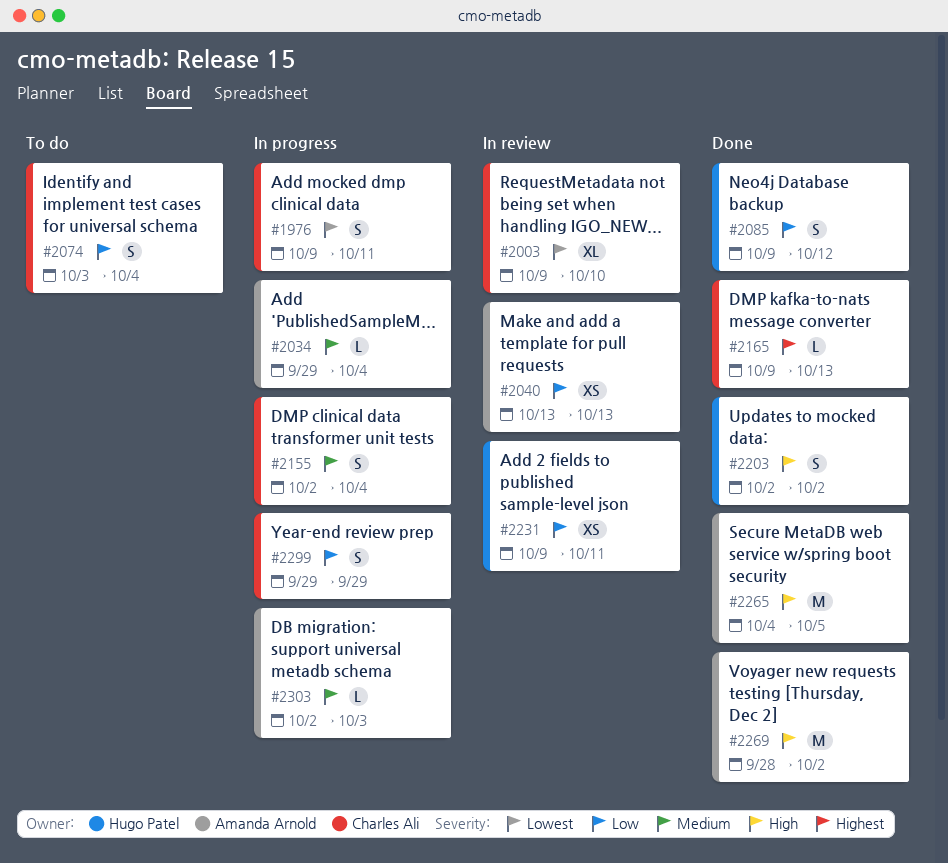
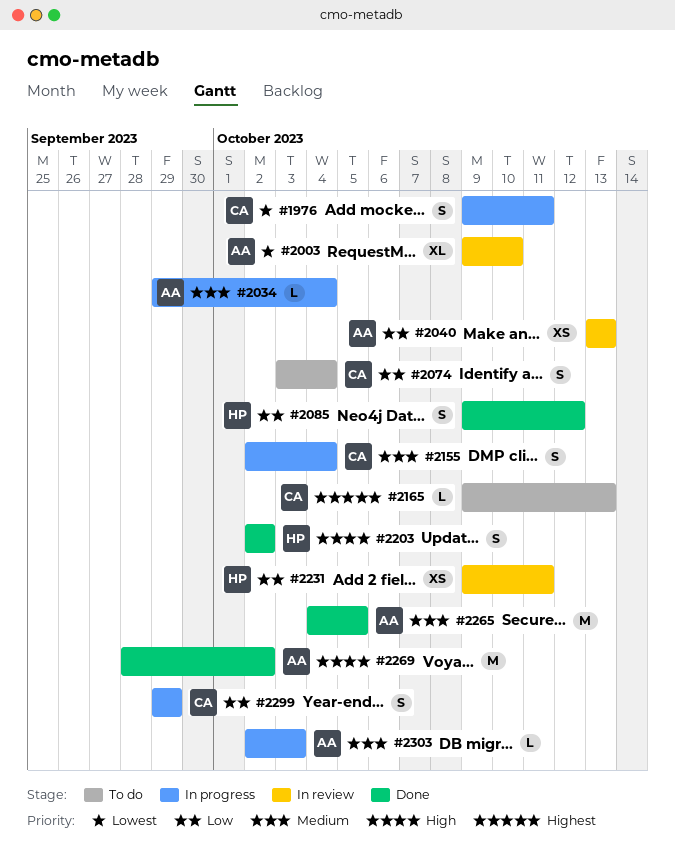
#2003, owner: Charles Ali -> Amanda Arnold
#2165, status: Done -> To do
#2265, priority: High -> Medium

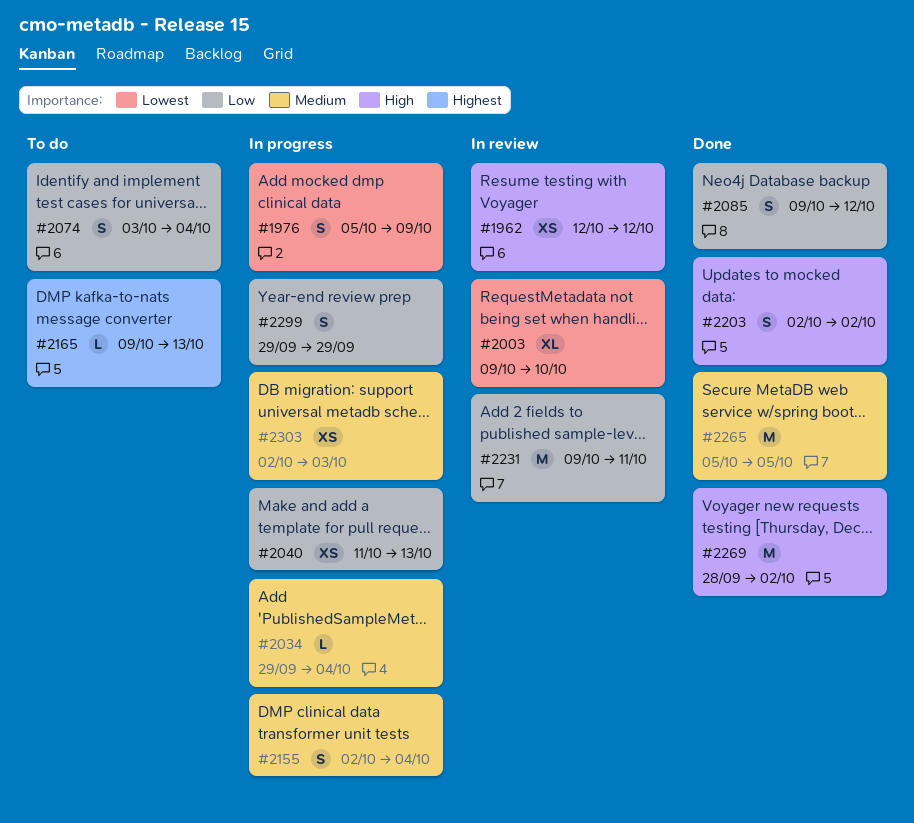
#1962: none -> present
#1976, start: Oct 9 -> Oct 5
#1976, due: Oct 11 -> Oct 9
#2040, status: In review -> In progress
#2040, start: Oct 13 -> Oct 11
#2231, estimate: XS -> M
#2265, start: Oct 4 -> Oct 5
#2303, estimate: L -> XS

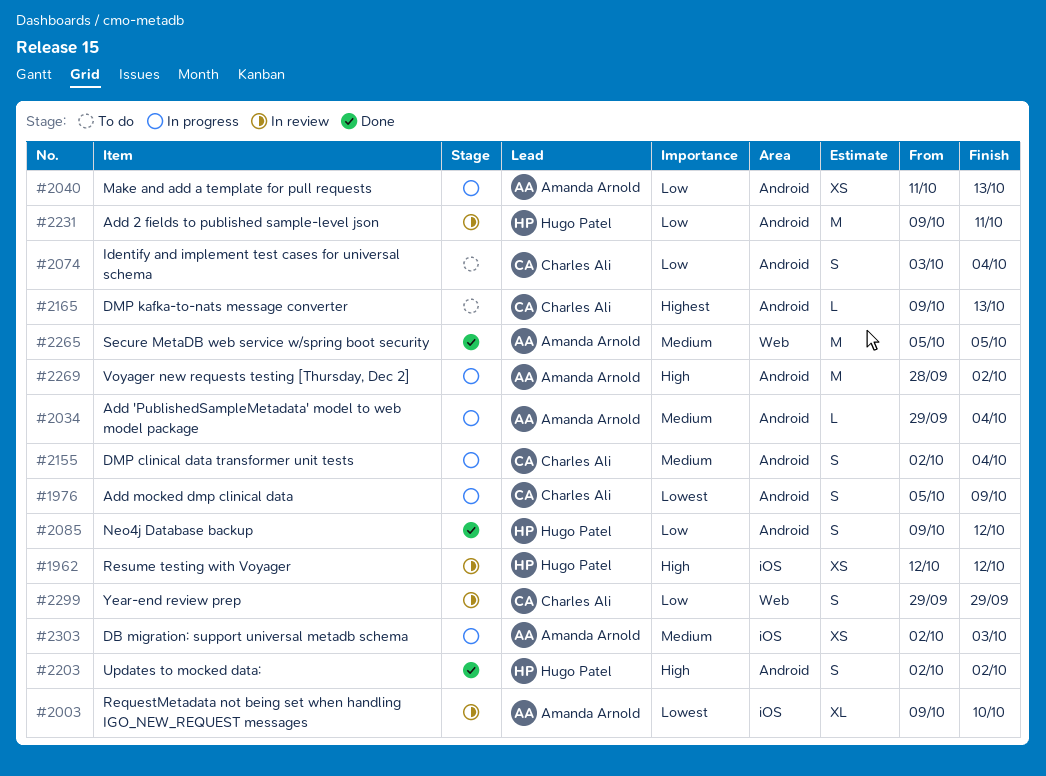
#2269, status: Done -> In progress
#2299, status: In progress -> In review

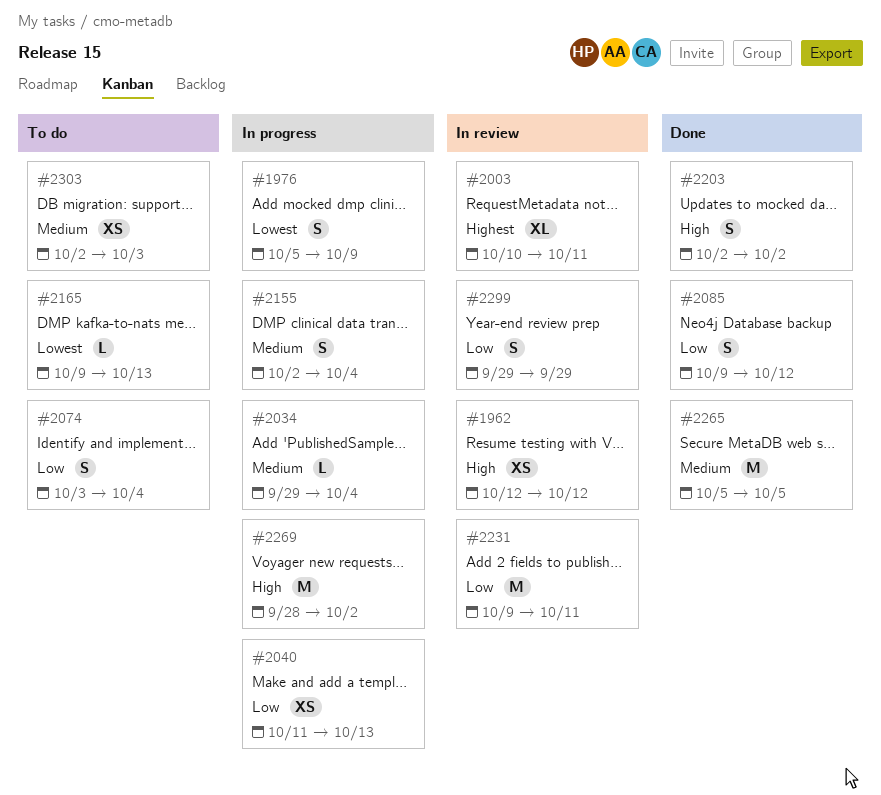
#2003, priority: Lowest -> Highest
#2003, start: Oct 9 -> Oct 10
#2003, due: Oct 10 -> Oct 11
#2165, priority: Highest -> Lowest
#2303, status: In progress -> To do

